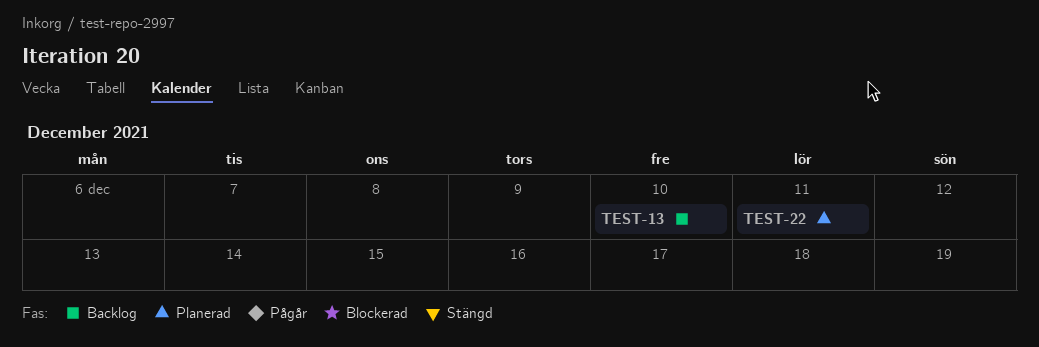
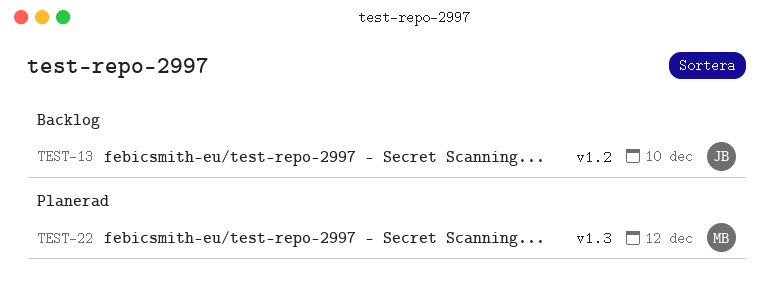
TEST-22, due: Dec 11 -> Dec 12

